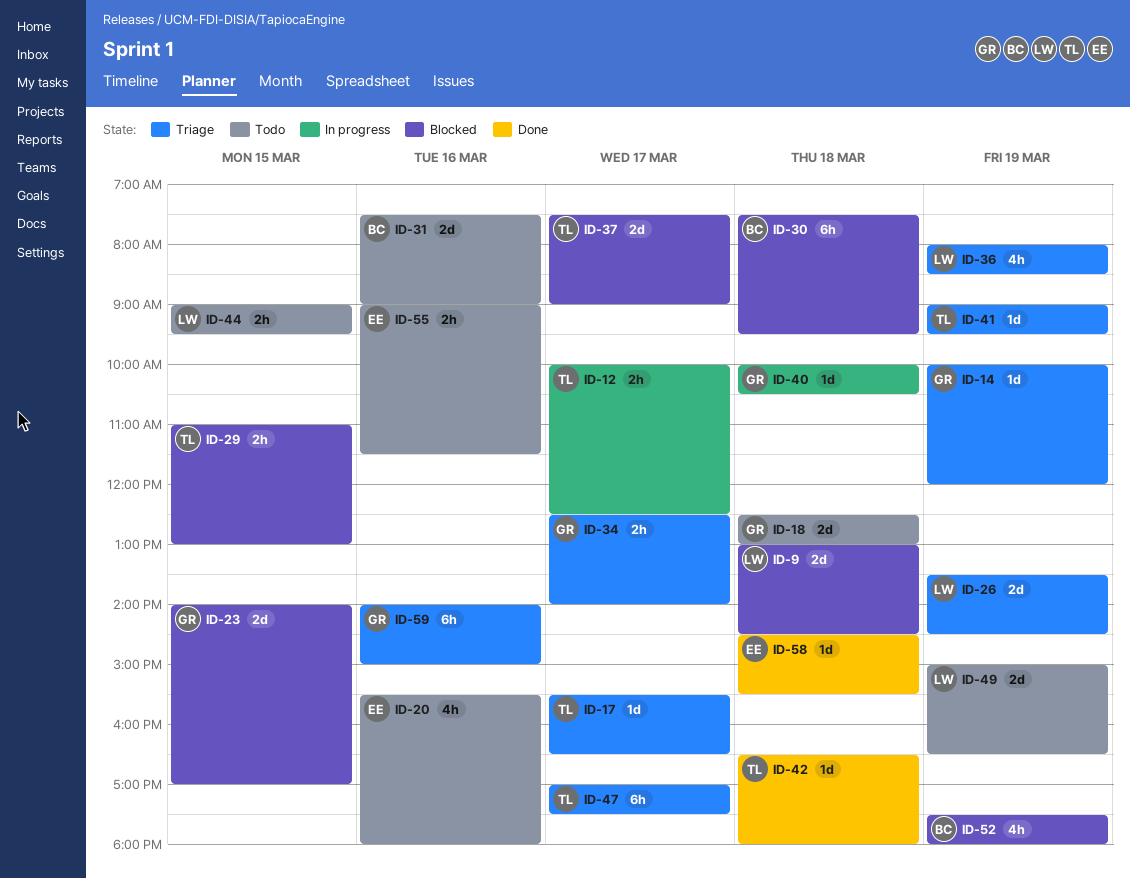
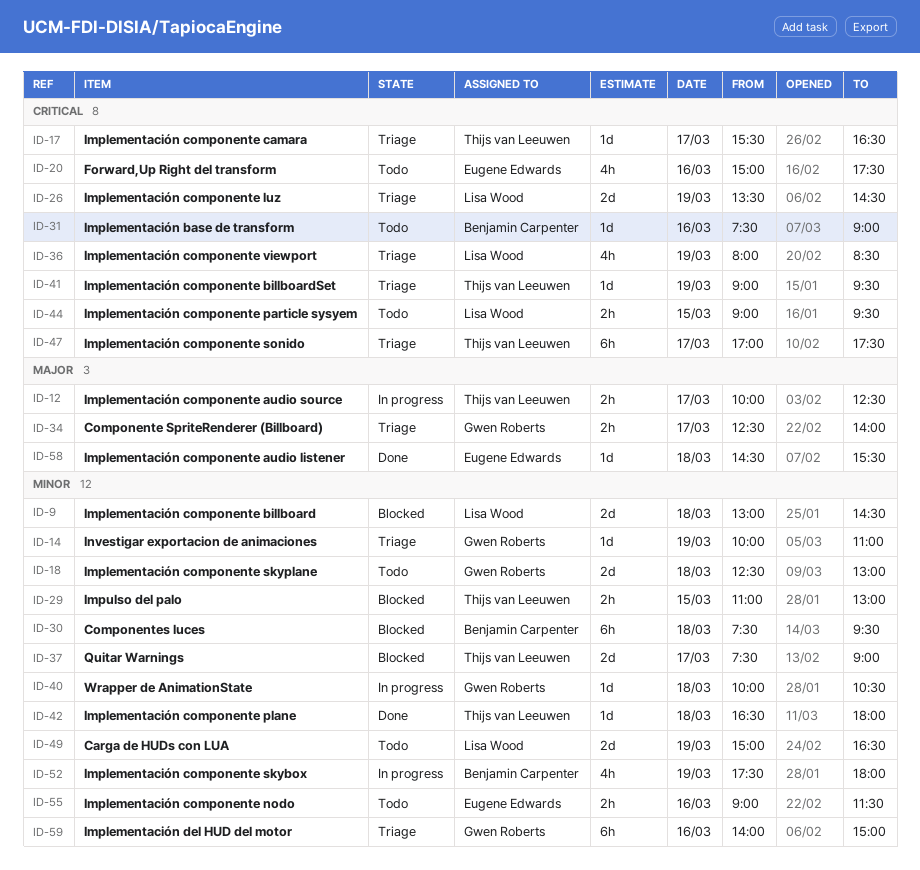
ID-14, ends: 12:00 -> 11:00
ID-20, begins: 15:30 -> 15:00
ID-20, ends: 18:00 -> 17:30
ID-23: present -> none
ID-31, estimate: 2d -> 1d
ID-52, status: Blocked -> In progress

